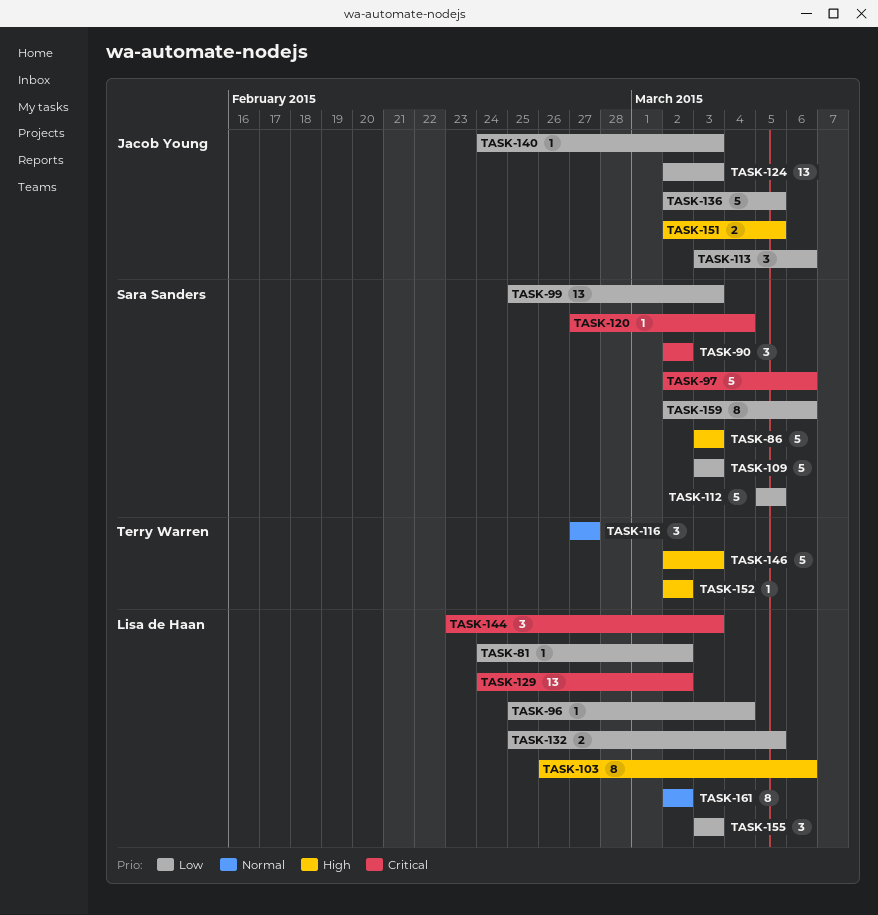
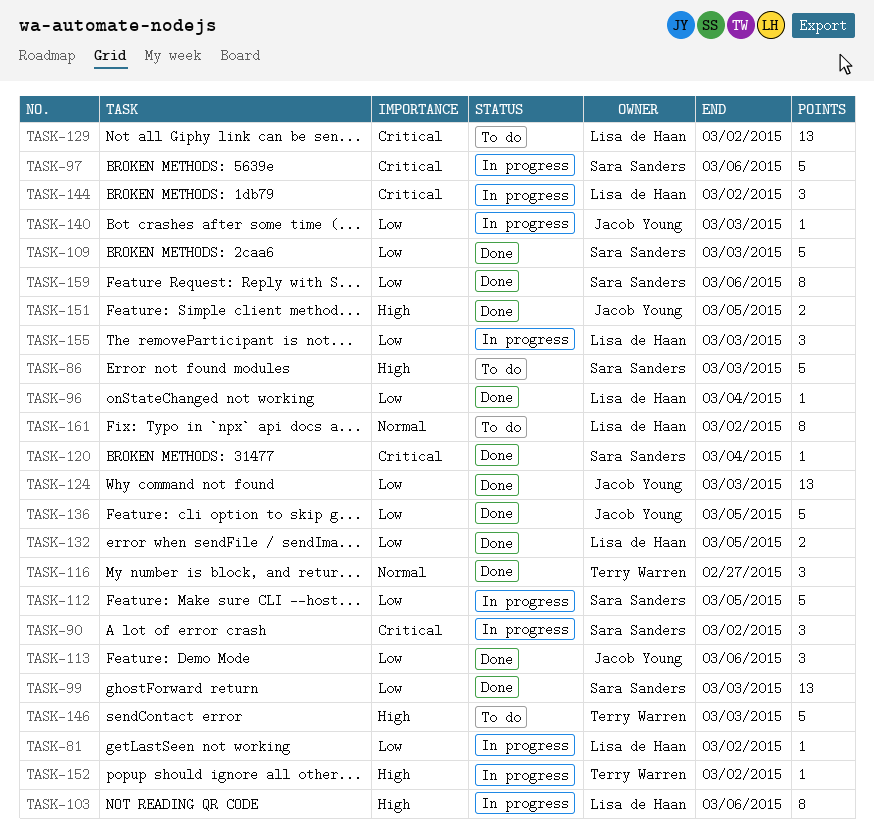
TASK-144, due: Mar 3 -> Mar 2

